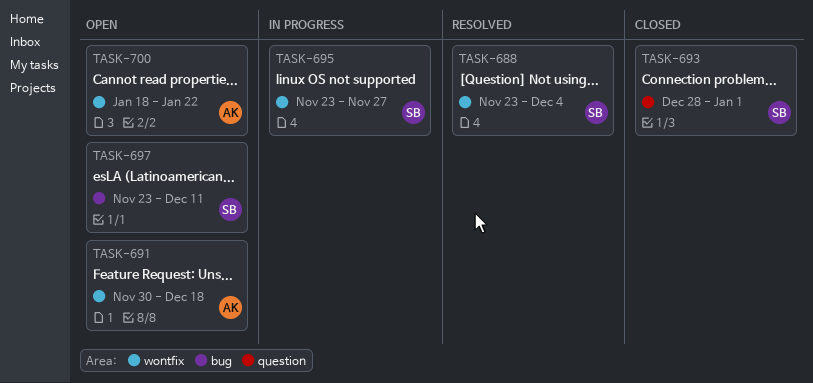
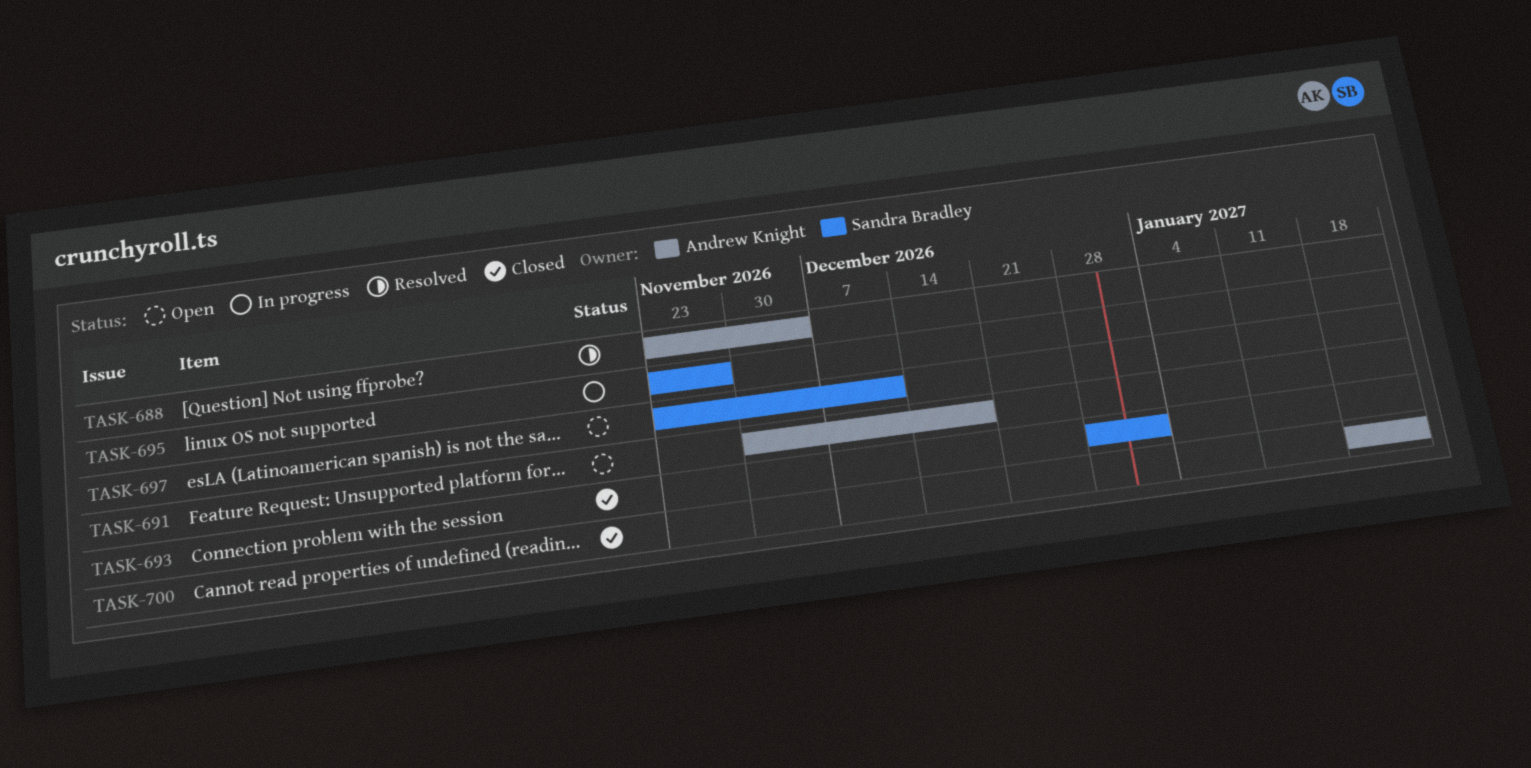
TASK-688, owner: Sandra Bradley -> Andrew Knight
TASK-700, status: Open -> Closed

